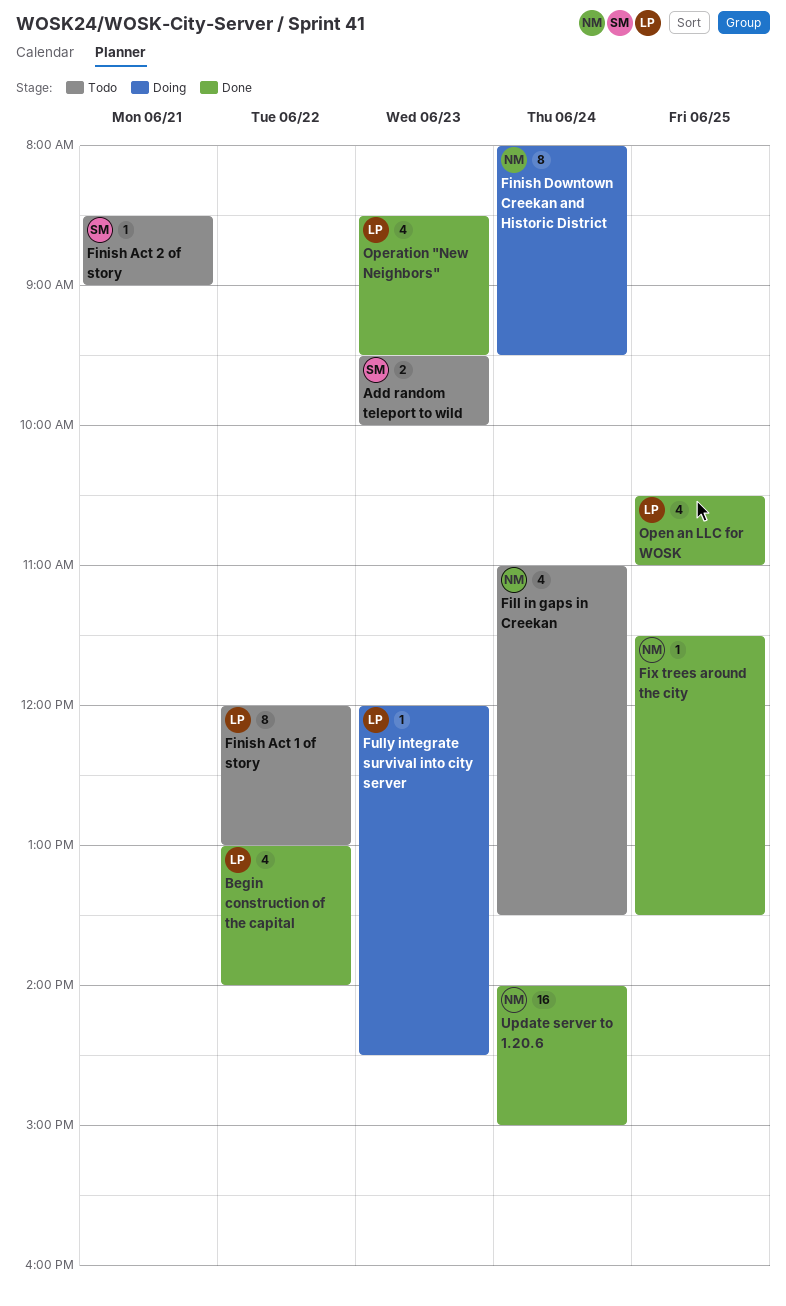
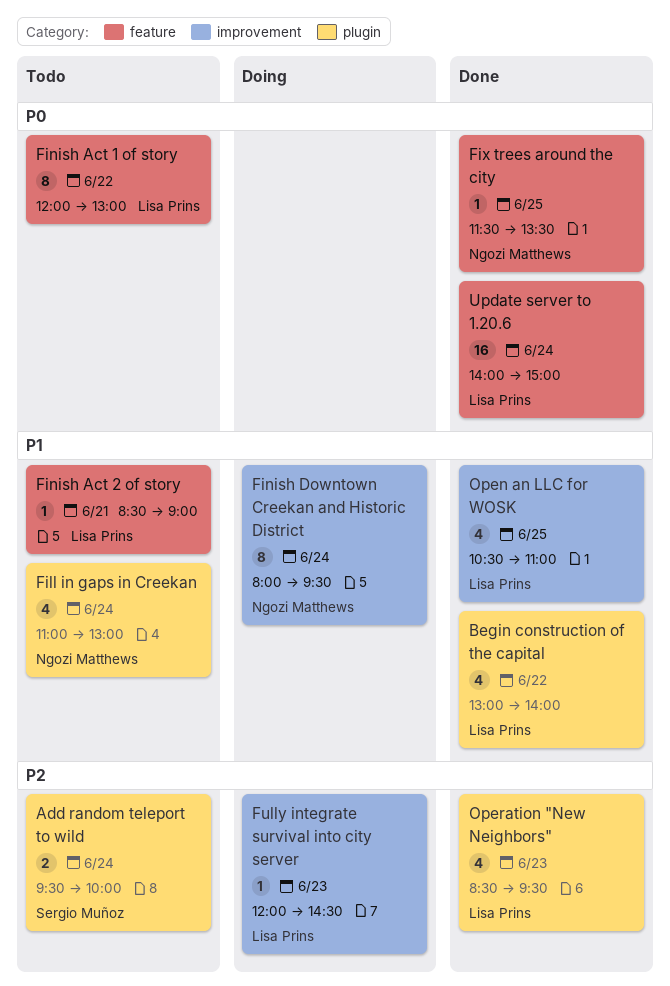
Add random teleport to wild, day: Jun 23 -> Jun 24
Fill in gaps in Creekan, ends: 13:30 -> 13:00
Finish Act 2 of story, owner: Sergio Muñoz -> Lisa Prins
Update server to 1.20.6, owner: Ngozi Matthews -> Lisa Prins

